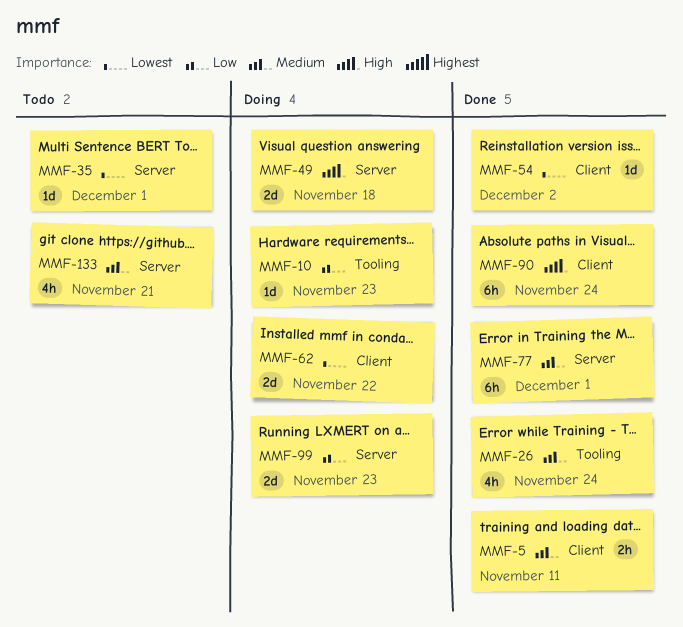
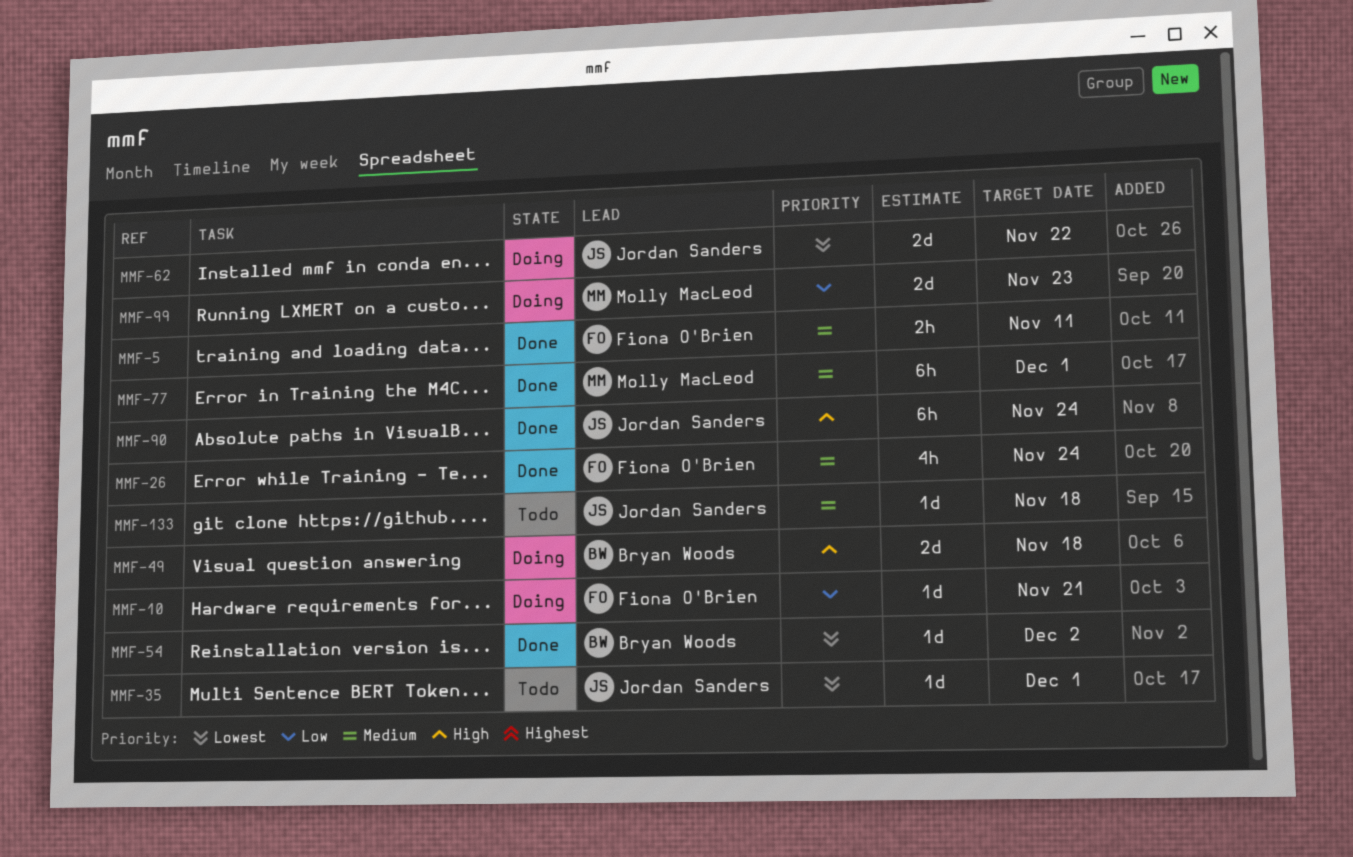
MMF-10, due: Nov 23 -> Nov 21
MMF-133, estimate: 4h -> 1d
MMF-133, due: Nov 21 -> Nov 18

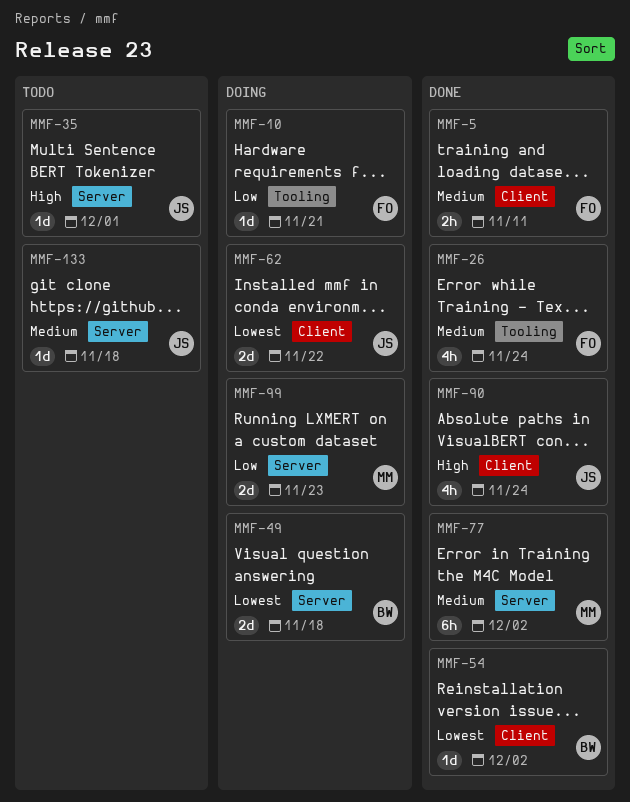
MMF-35, priority: Lowest -> High
MMF-49, priority: High -> Lowest
MMF-77, due: Dec 1 -> Dec 2
MMF-90, estimate: 6h -> 4h

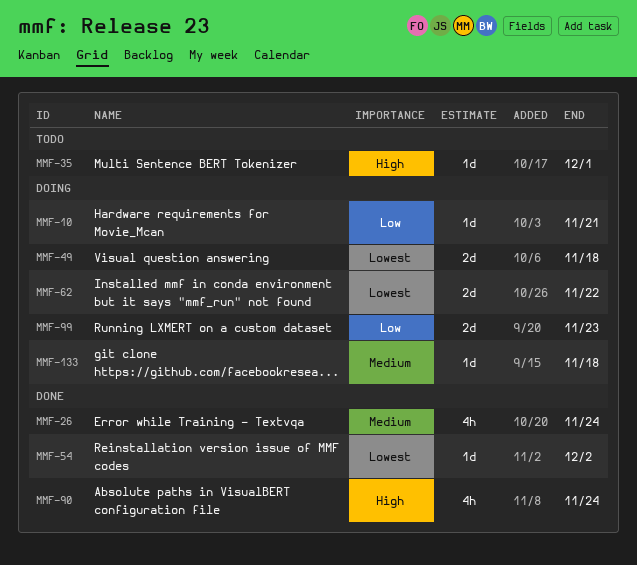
MMF-5: present -> none
MMF-77: present -> none
MMF-133, status: Todo -> Doing

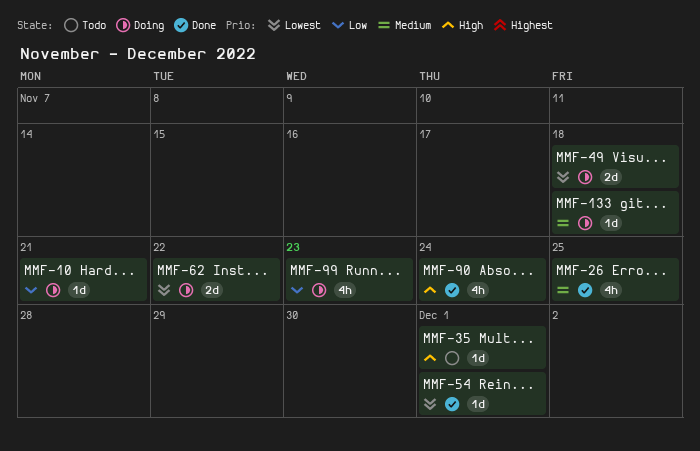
MMF-26, due: Nov 24 -> Nov 25
MMF-54, due: Dec 2 -> Dec 1
MMF-99, estimate: 2d -> 4h

